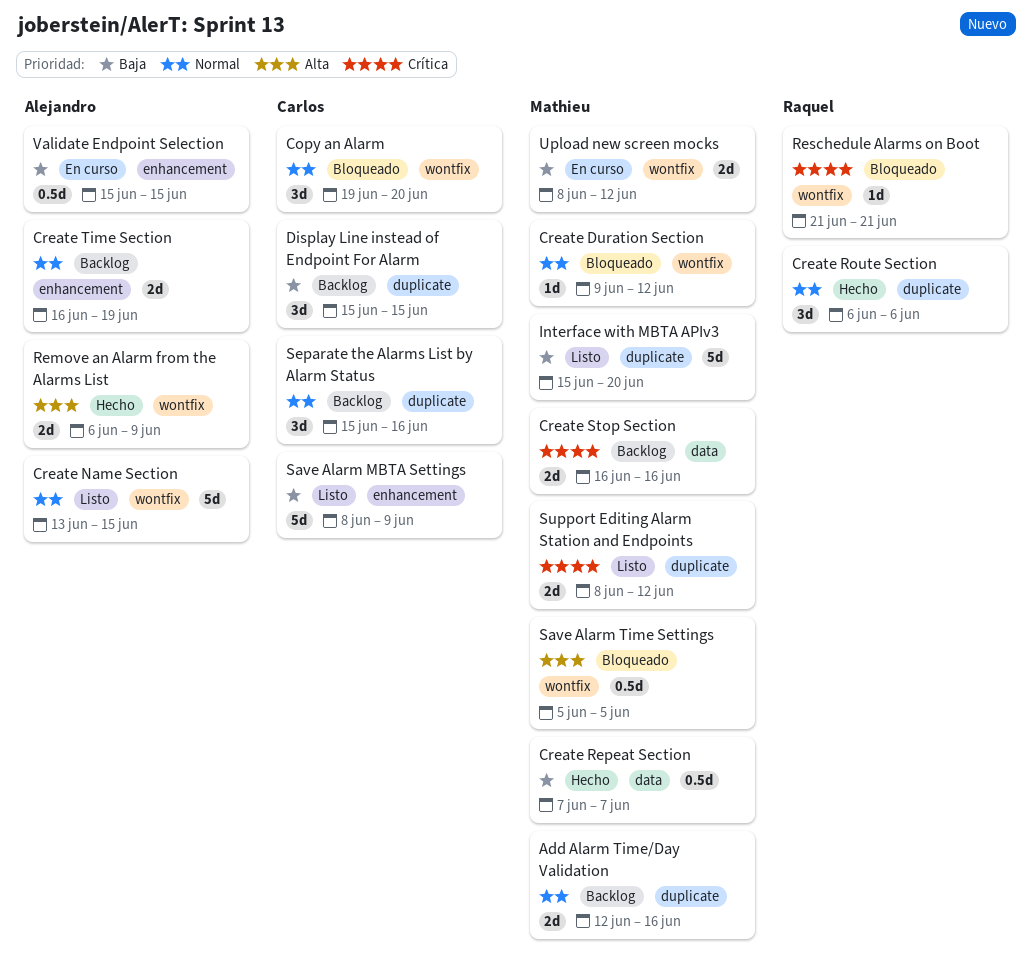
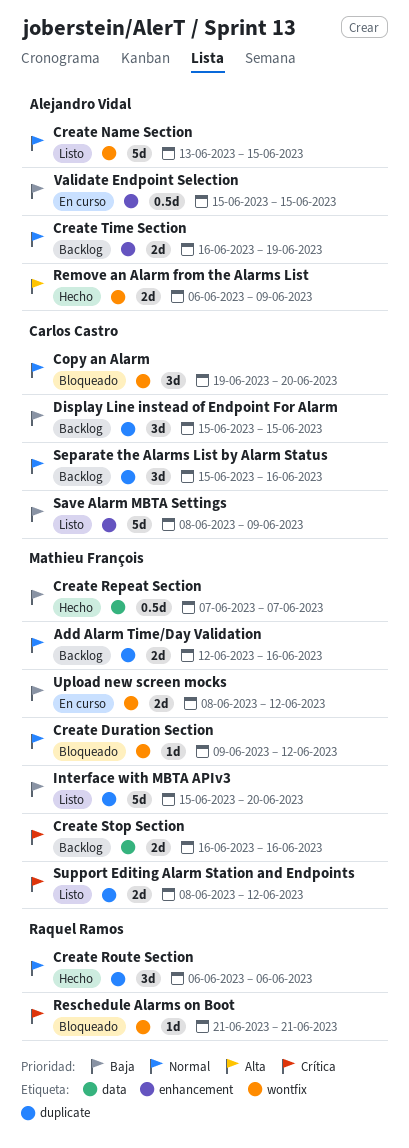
Save Alarm Time Settings: present -> none

